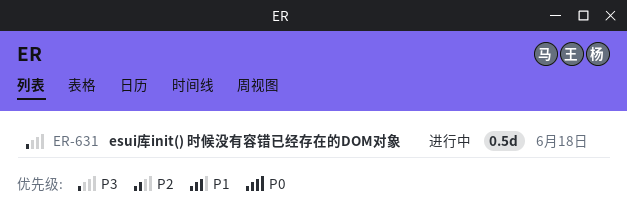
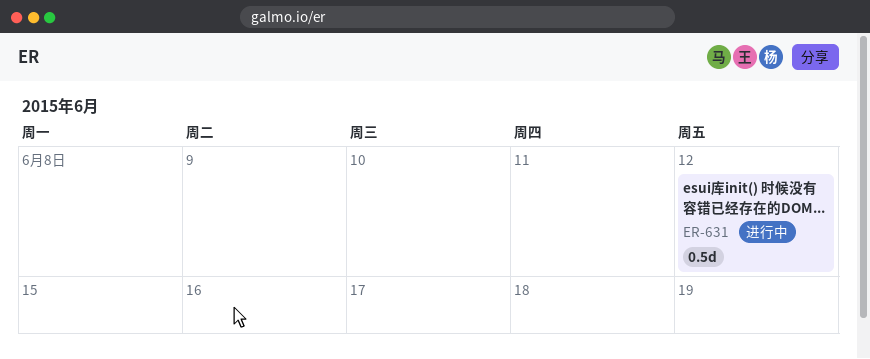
ER-631, due: Jun 18 -> Jun 12

